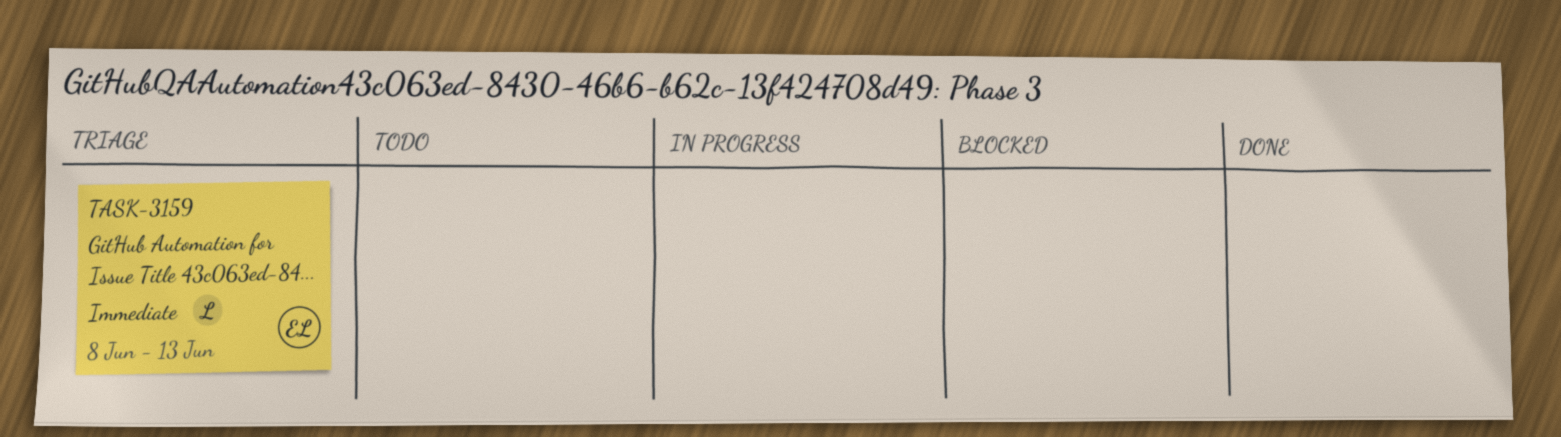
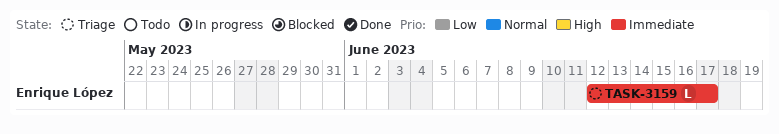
TASK-3159, start: Jun 8 -> Jun 12
TASK-3159, due: Jun 13 -> Jun 17

